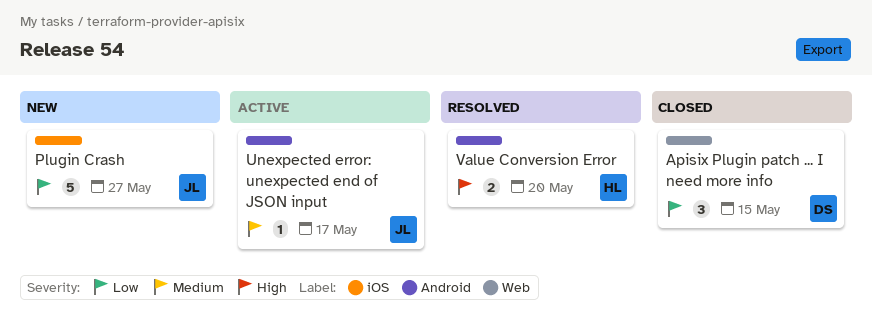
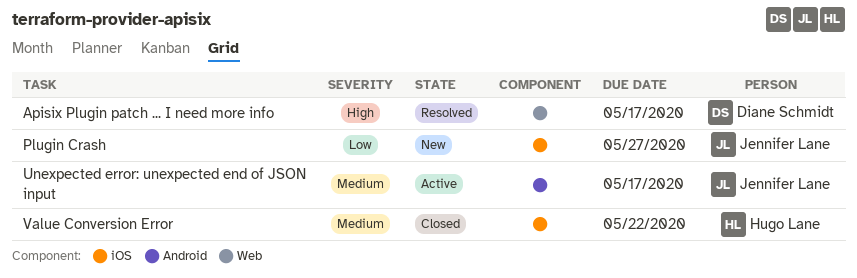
Apisix Plugin patch ... I need more info, status: Closed -> Resolved
Apisix Plugin patch ... I need more info, priority: Low -> High
Apisix Plugin patch ... I need more info, due: May 15 -> May 17
Value Conversion Error, status: Resolved -> Closed
Value Conversion Error, priority: High -> Medium
Value Conversion Error, label: Android -> iOS
Value Conversion Error, due: May 20 -> May 22

